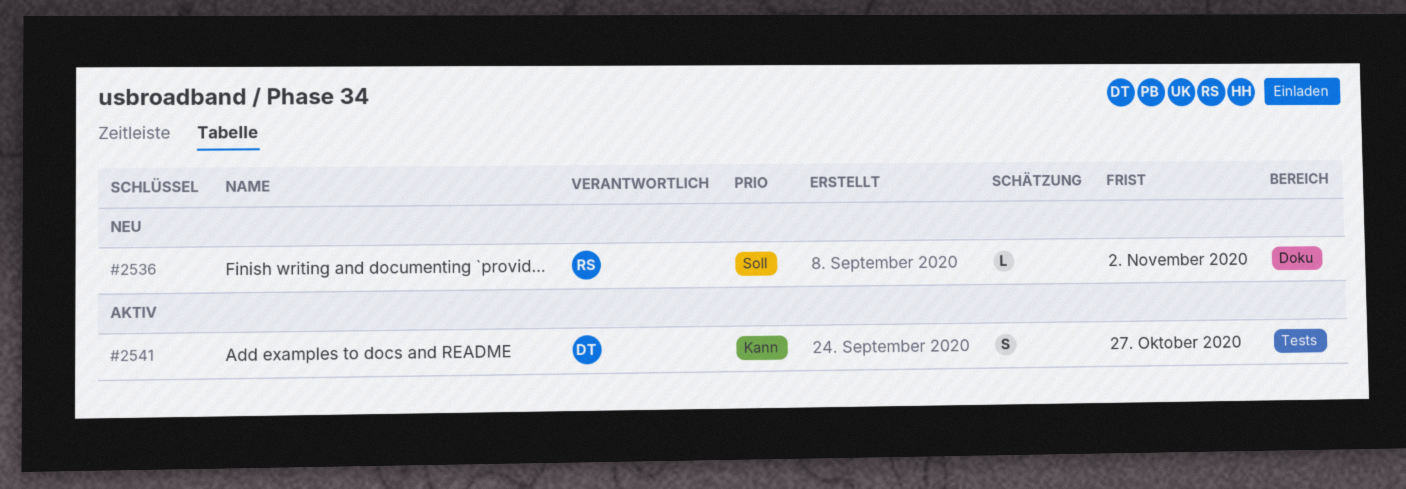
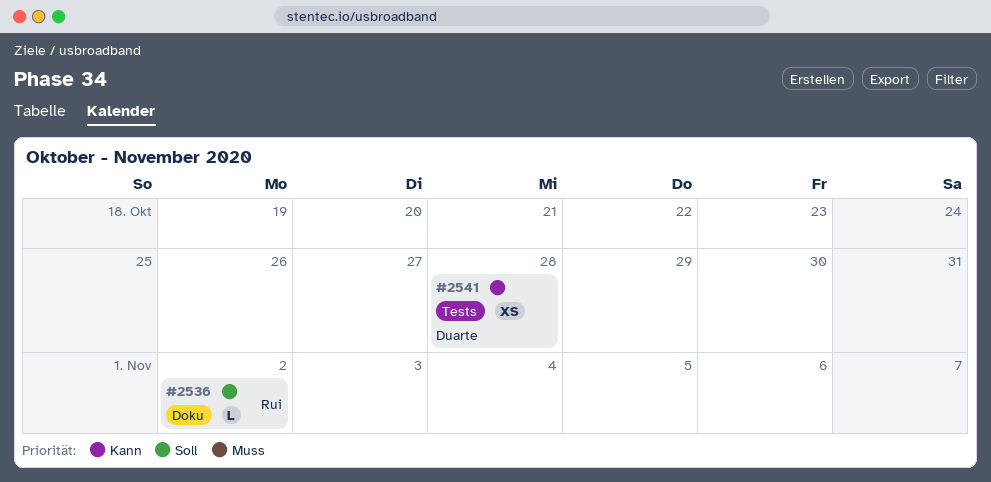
#2541, estimate: S -> XS
#2541, due: Oct 27 -> Oct 28

